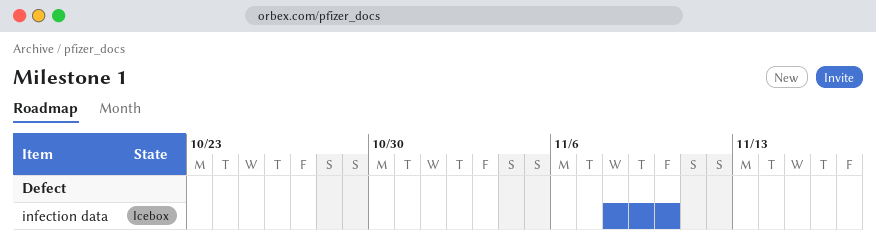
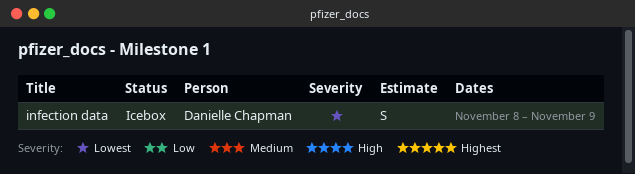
infection data, due: Nov 10 -> Nov 9

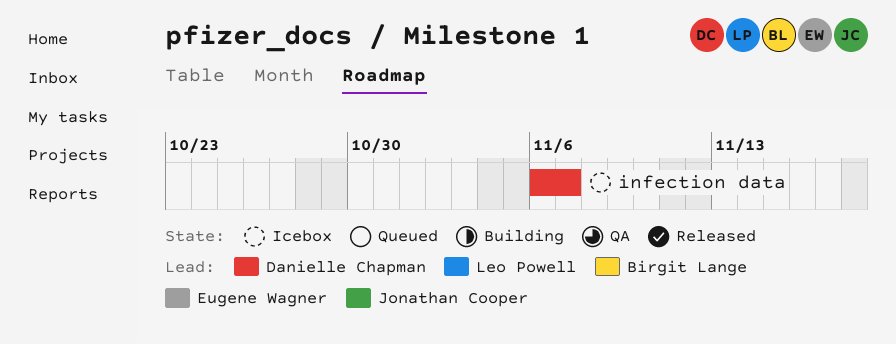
infection data, start: Nov 8 -> Nov 6
infection data, due: Nov 9 -> Nov 7

